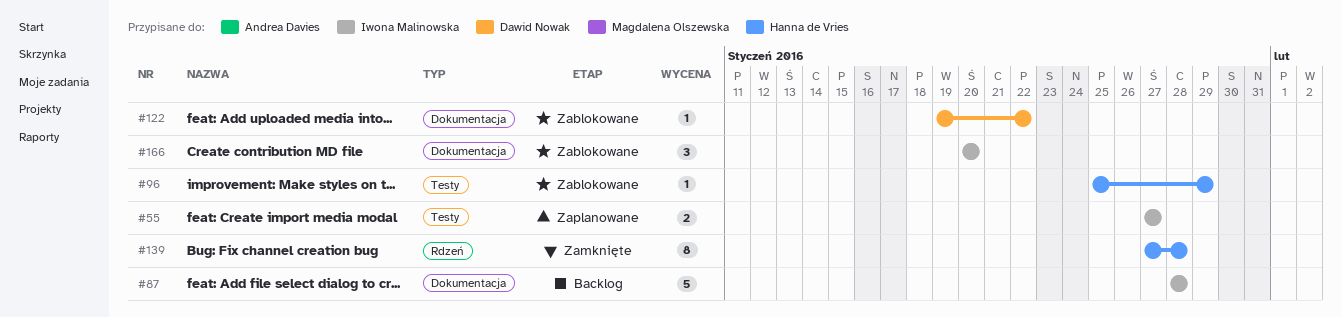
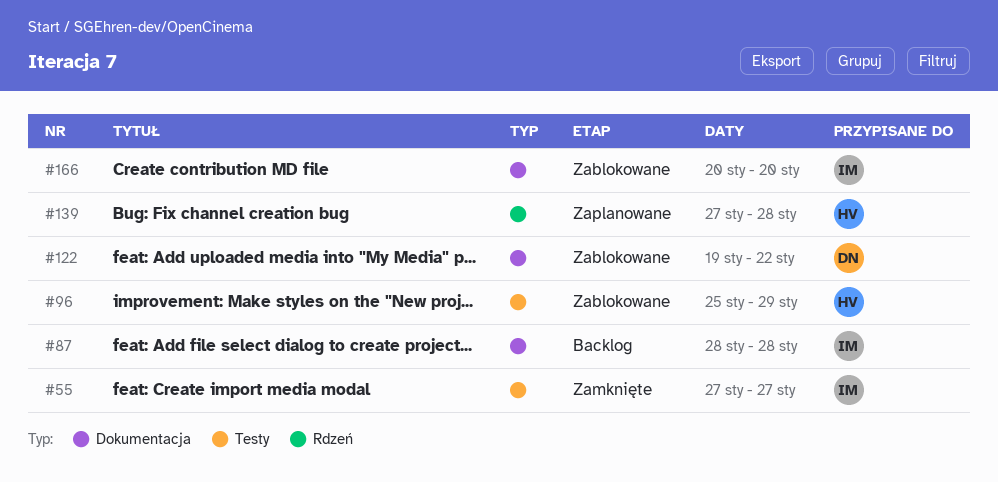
#55, status: Zaplanowane -> Zamknięte
#139, status: Zamknięte -> Zaplanowane

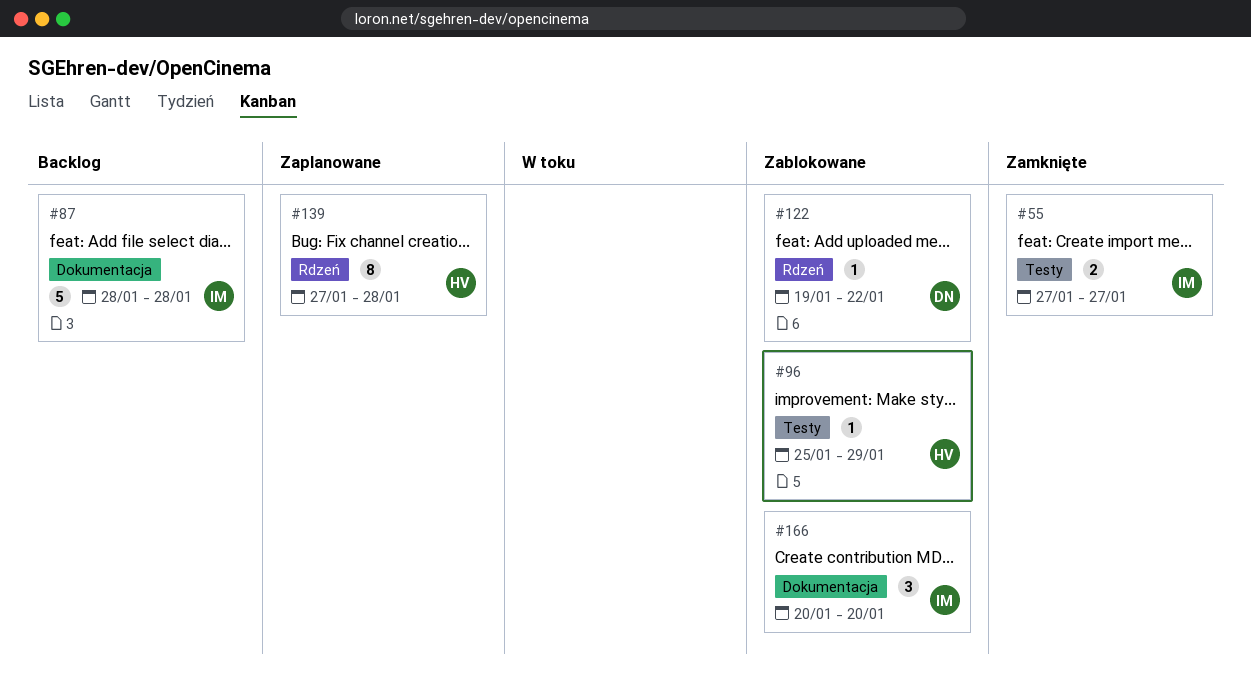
#122, label: Dokumentacja -> Rdzeń

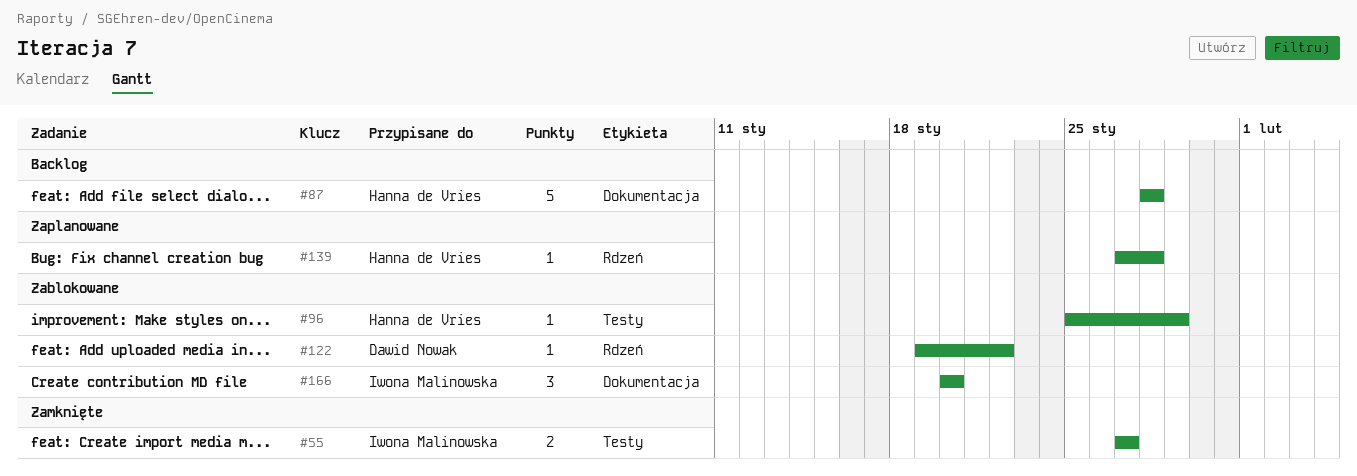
#87, owner: Iwona Malinowska -> Hanna de Vries
#139, estimate: 8 -> 1

